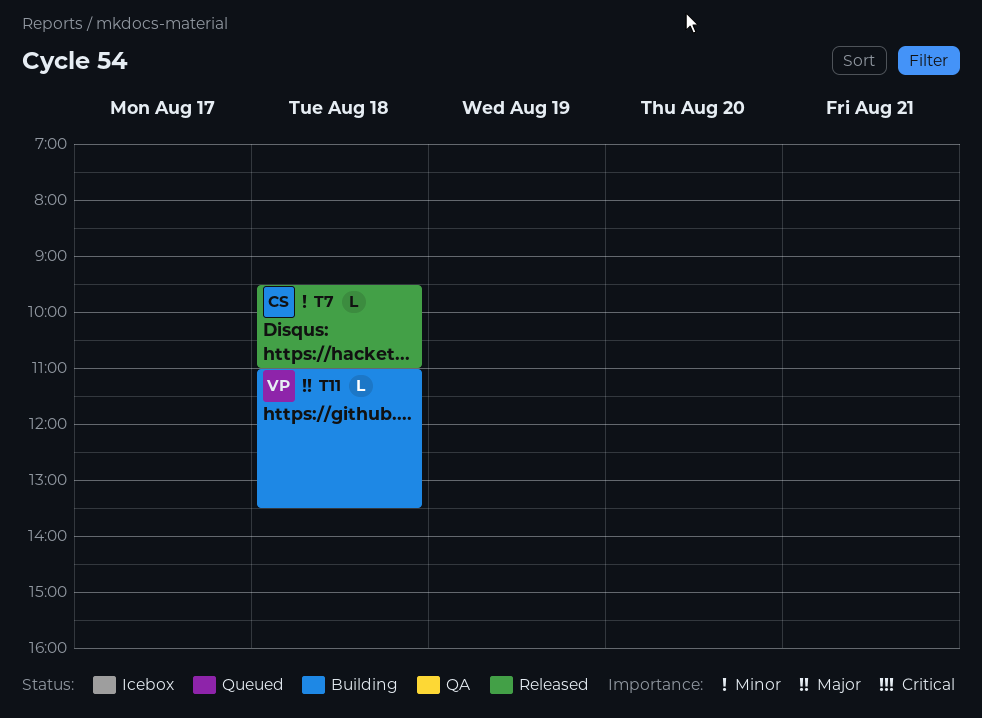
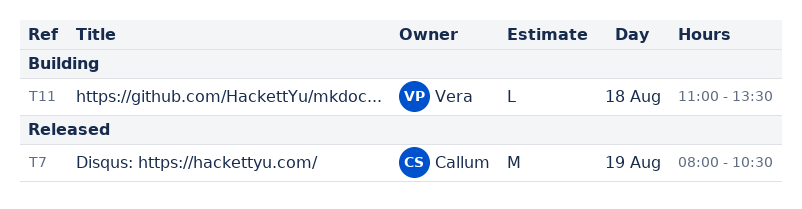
T7, estimate: L -> M
T7, day: Aug 18 -> Aug 19
T7, begins: 09:30 -> 08:00
T7, ends: 11:00 -> 10:30

